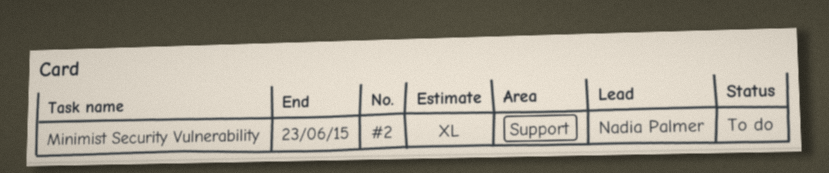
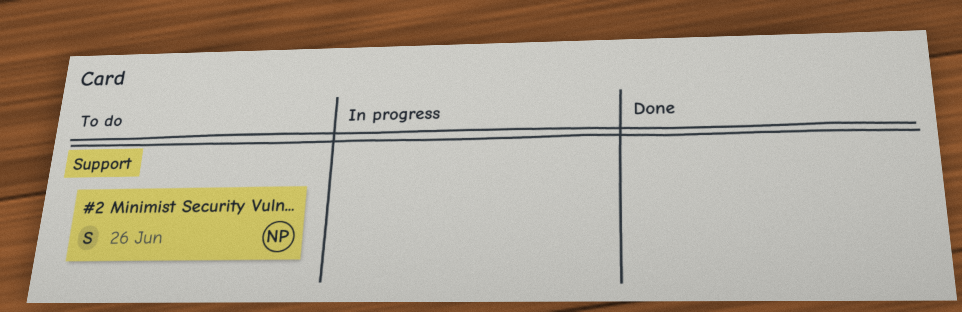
#2, estimate: XL -> S
#2, due: Jun 23 -> Jun 26

